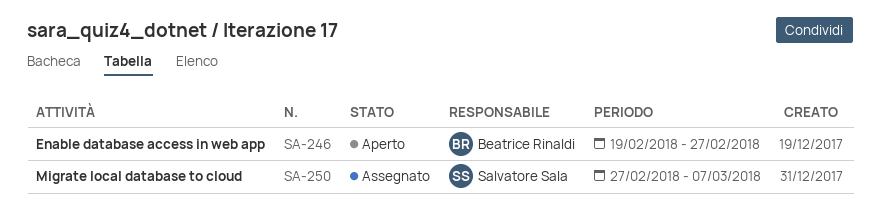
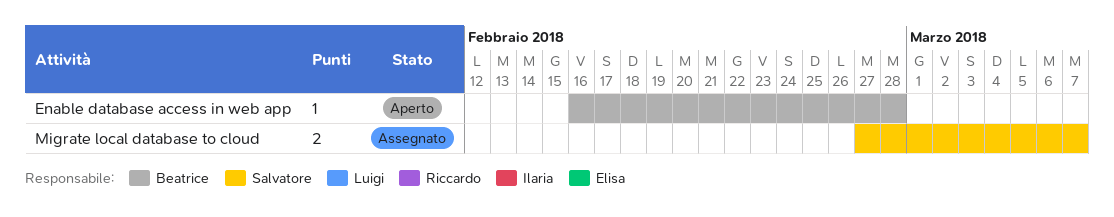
Enable database access in web app, start: Feb 19 -> Feb 16
Enable database access in web app, due: Feb 27 -> Feb 28

